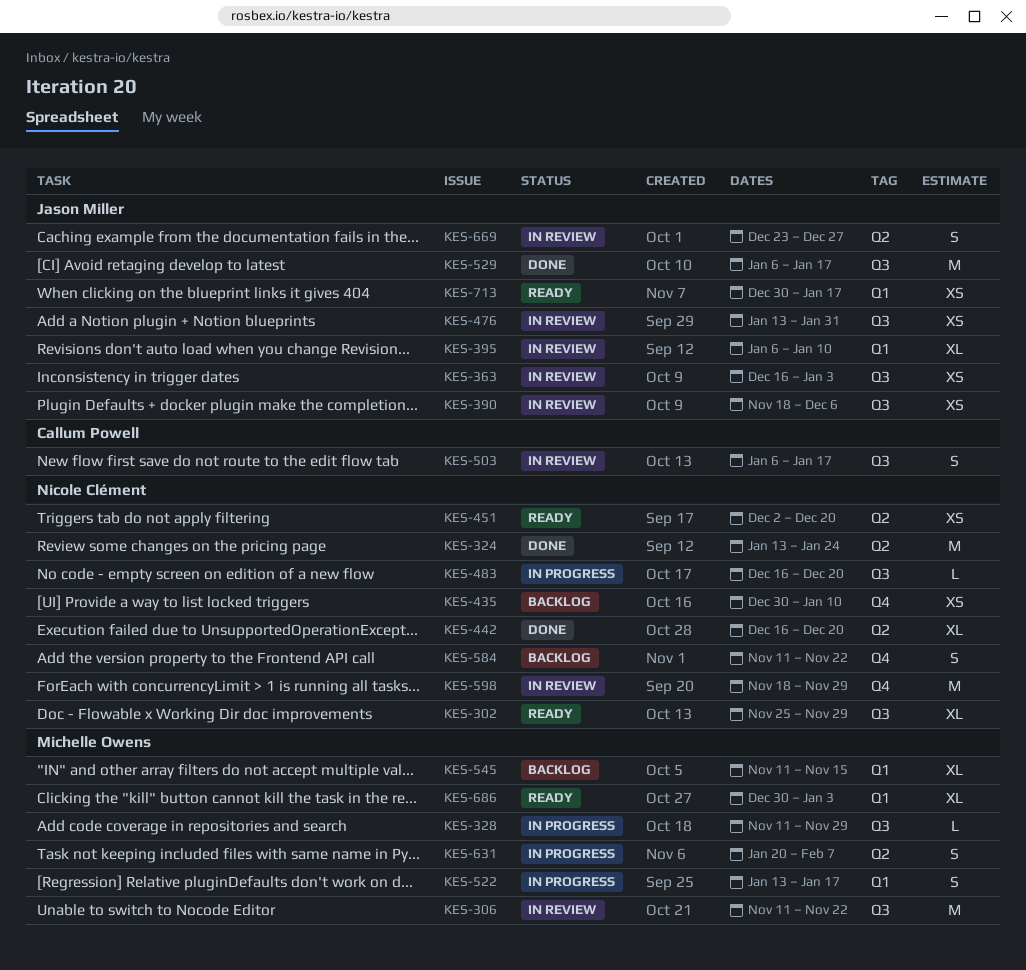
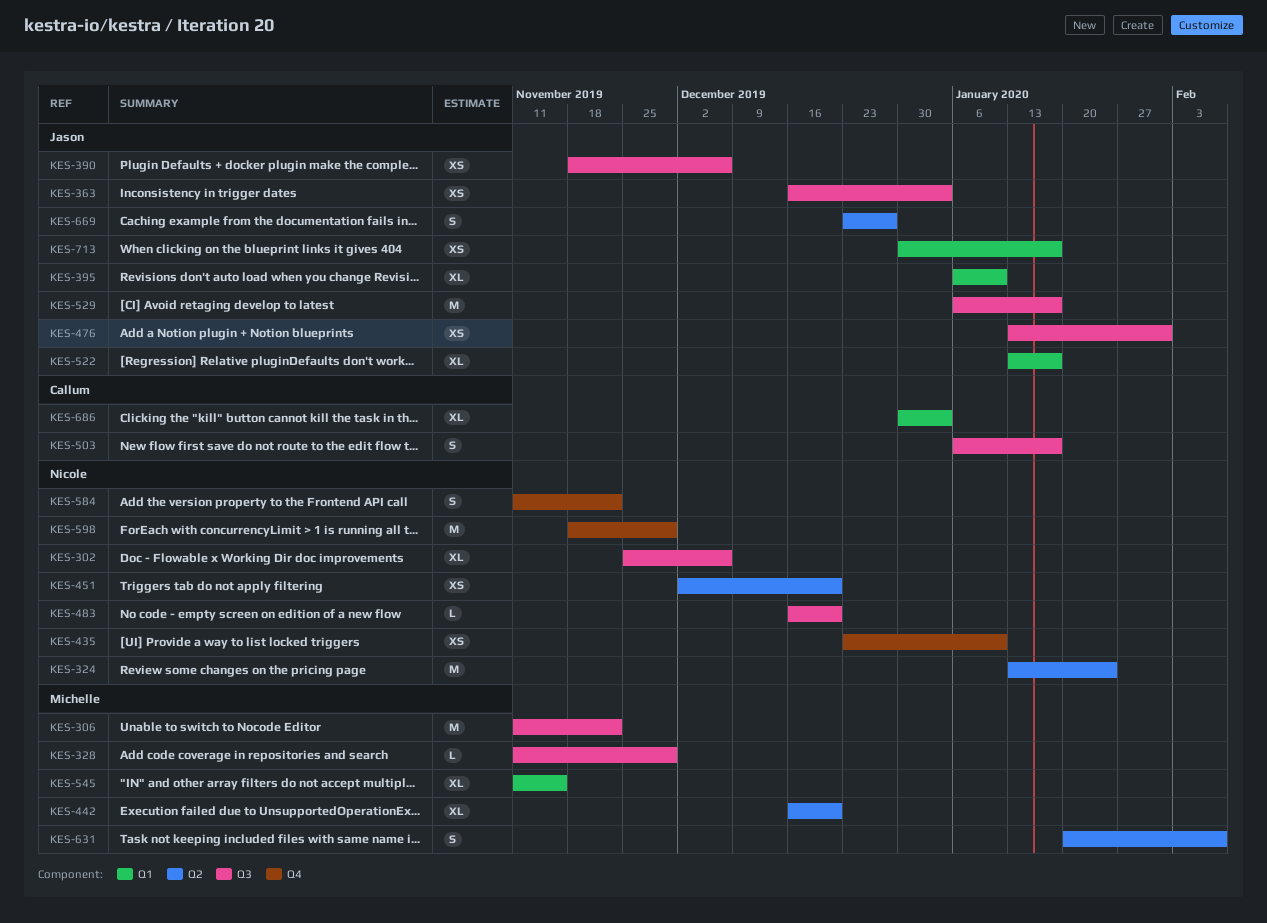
KES-302, due: Nov 29 -> Dec 6
KES-435, start: Dec 30 -> Dec 23
KES-442, owner: Nicole Clément -> Michelle Owens
KES-522, owner: Michelle Owens -> Jason Miller
KES-522, estimate: S -> XL
KES-686, owner: Michelle Owens -> Callum Powell

